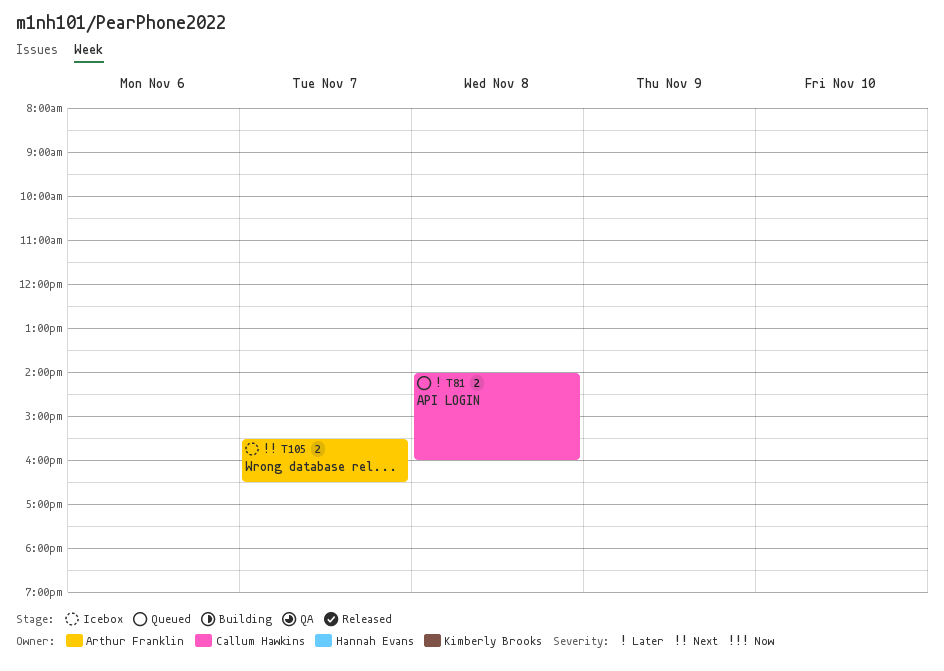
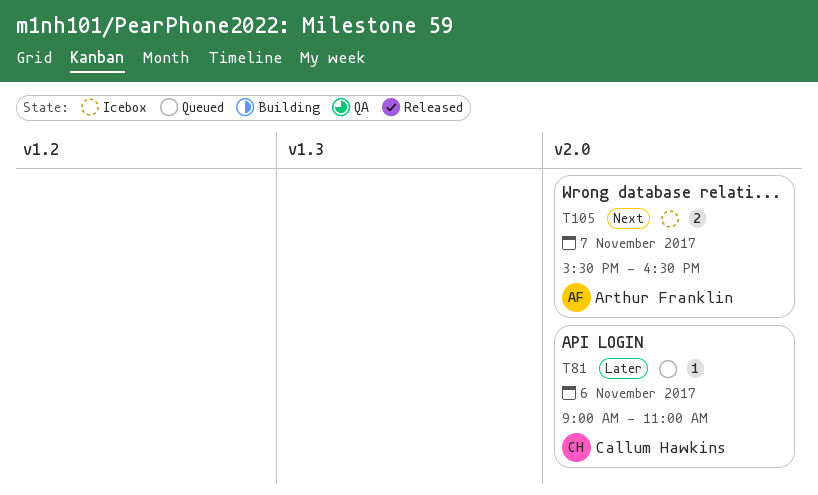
T81, estimate: 2 -> 1
T81, day: Nov 8 -> Nov 6
T81, begins: 14:00 -> 09:00
T81, ends: 16:00 -> 11:00

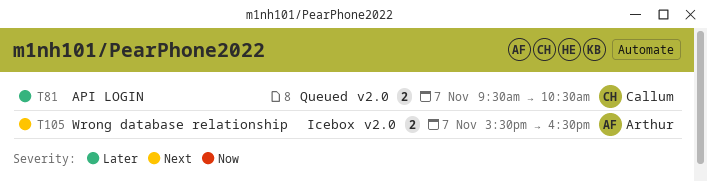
T81, estimate: 1 -> 2
T81, day: Nov 6 -> Nov 7
T81, begins: 09:00 -> 09:30
T81, ends: 11:00 -> 10:30

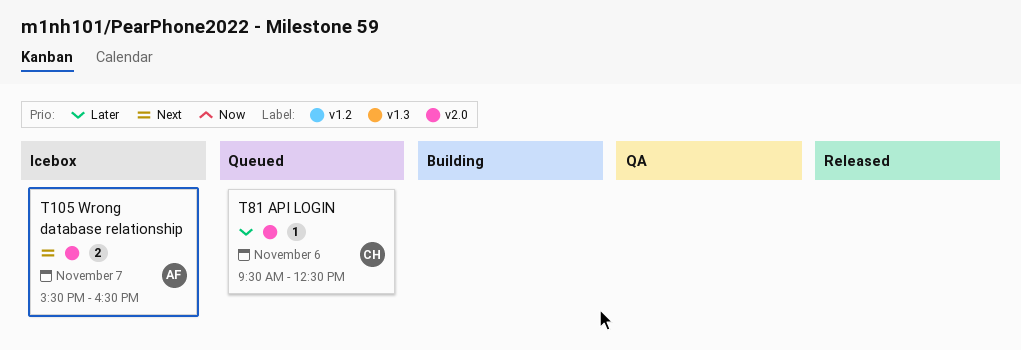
T81, estimate: 2 -> 1
T81, day: Nov 7 -> Nov 6
T81, ends: 10:30 -> 12:30

